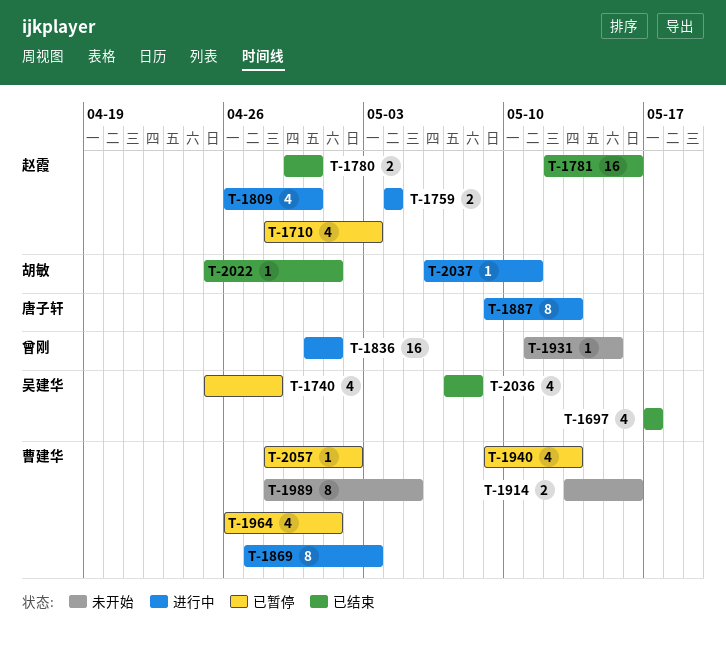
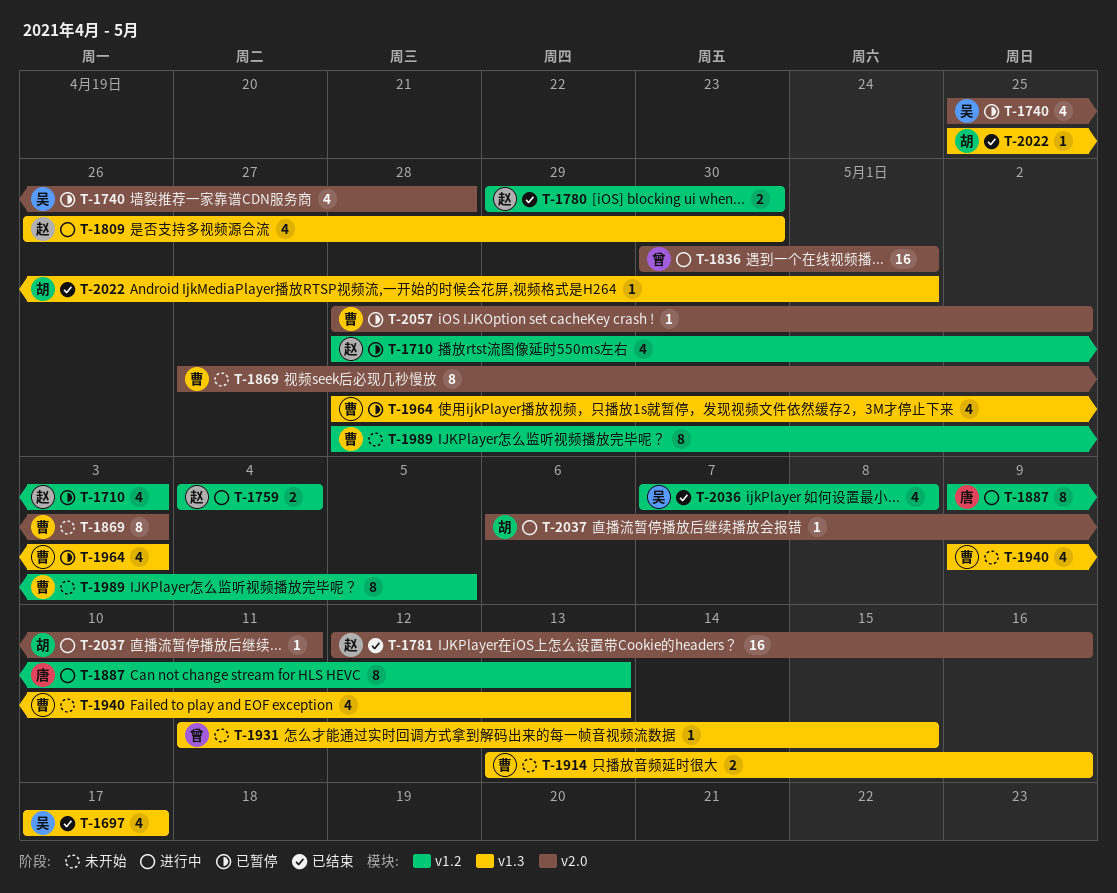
T-1869, status: 进行中 -> 未开始
T-1940, status: 已暂停 -> 未开始
T-1964, start: Apr 26 -> Apr 28
T-1964, due: May 1 -> May 3

